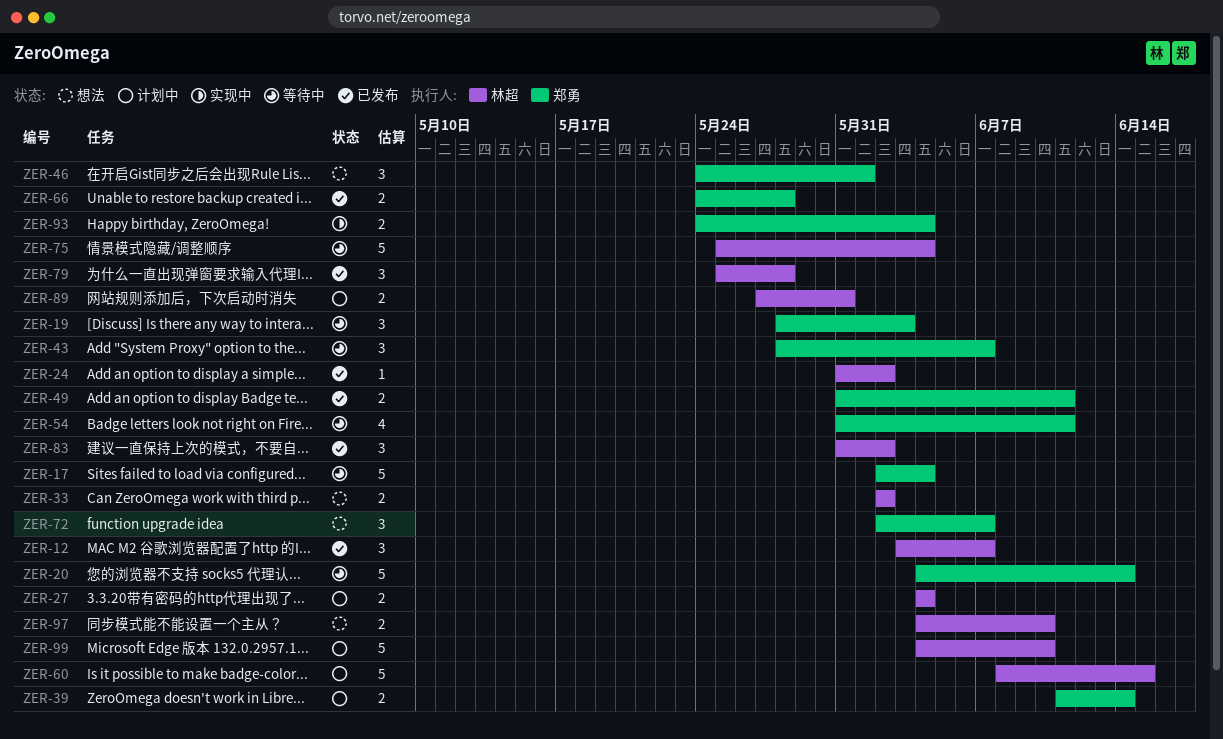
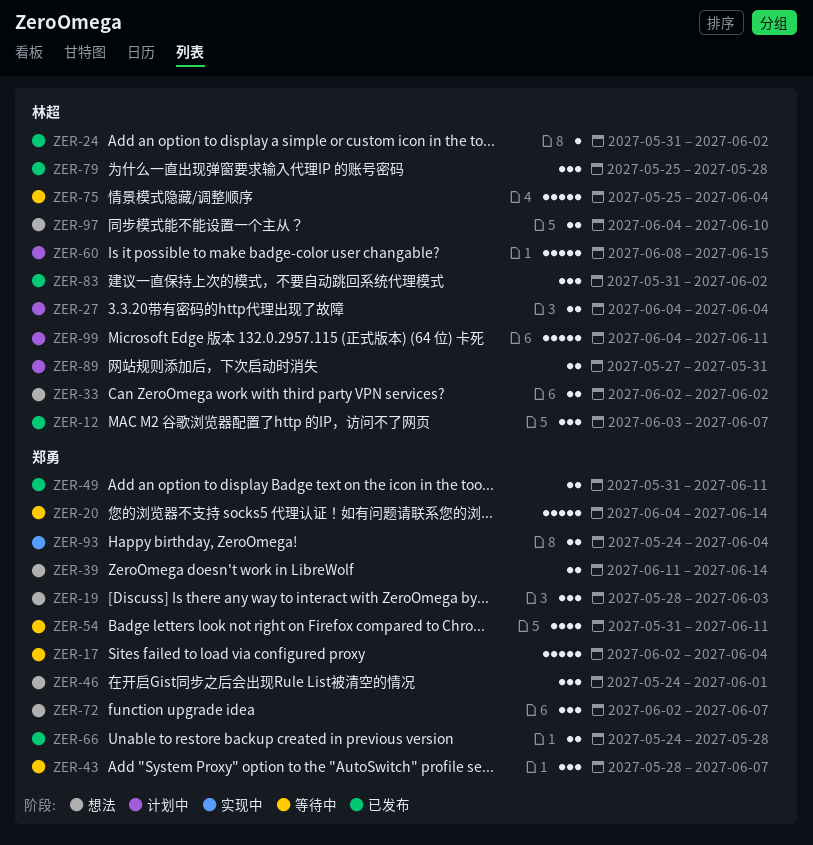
ZER-19, status: 等待中 -> 想法
ZER-39, status: 计划中 -> 想法
ZER-99, due: Jun 10 -> Jun 11

